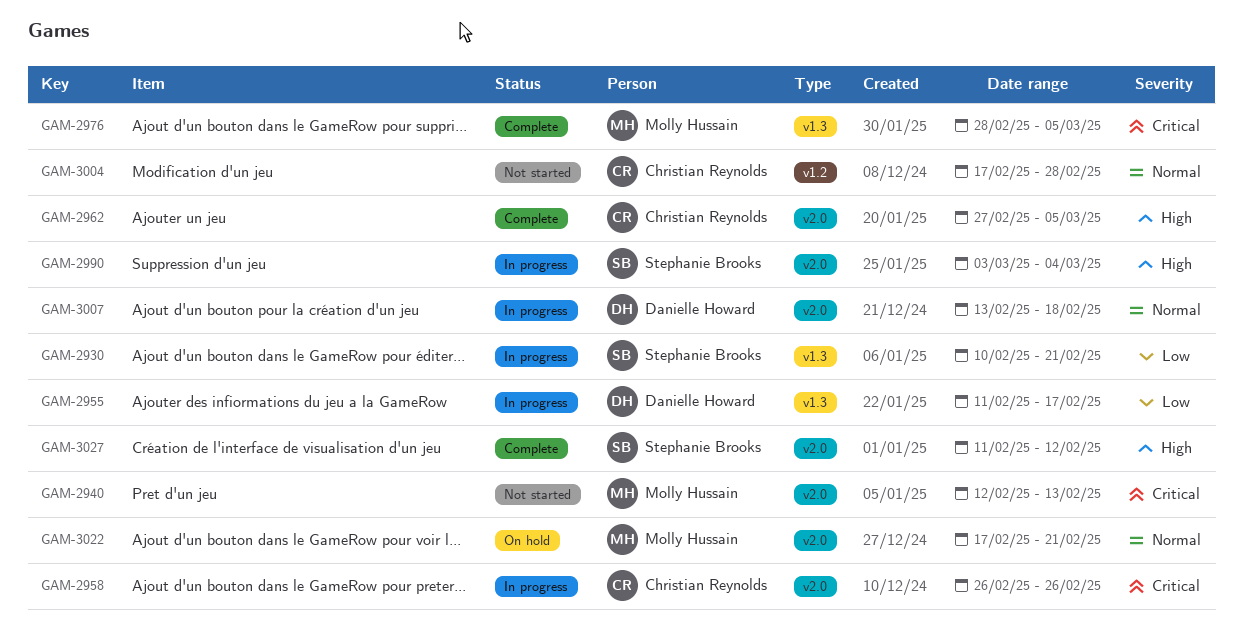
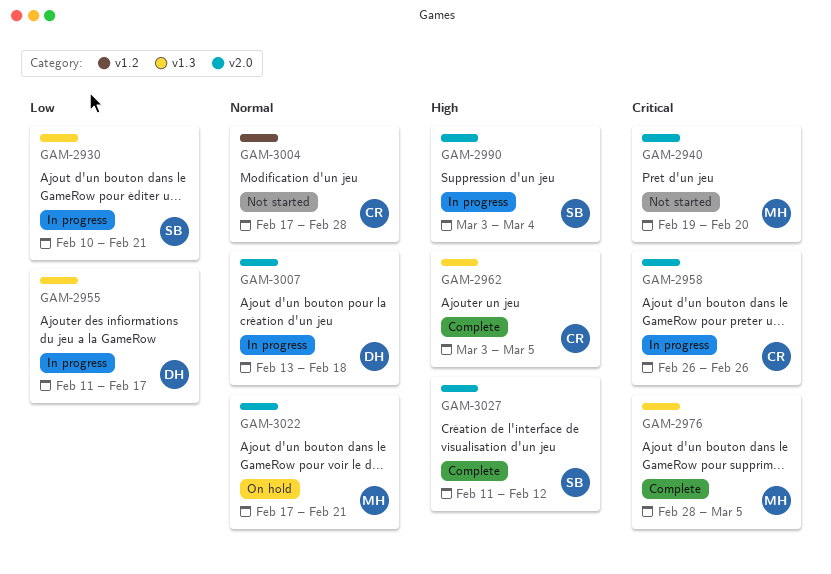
GAM-2940, start: Feb 12 -> Feb 19
GAM-2940, due: Feb 13 -> Feb 20
GAM-2962, label: v2.0 -> v1.3
GAM-2962, start: Feb 27 -> Mar 3

